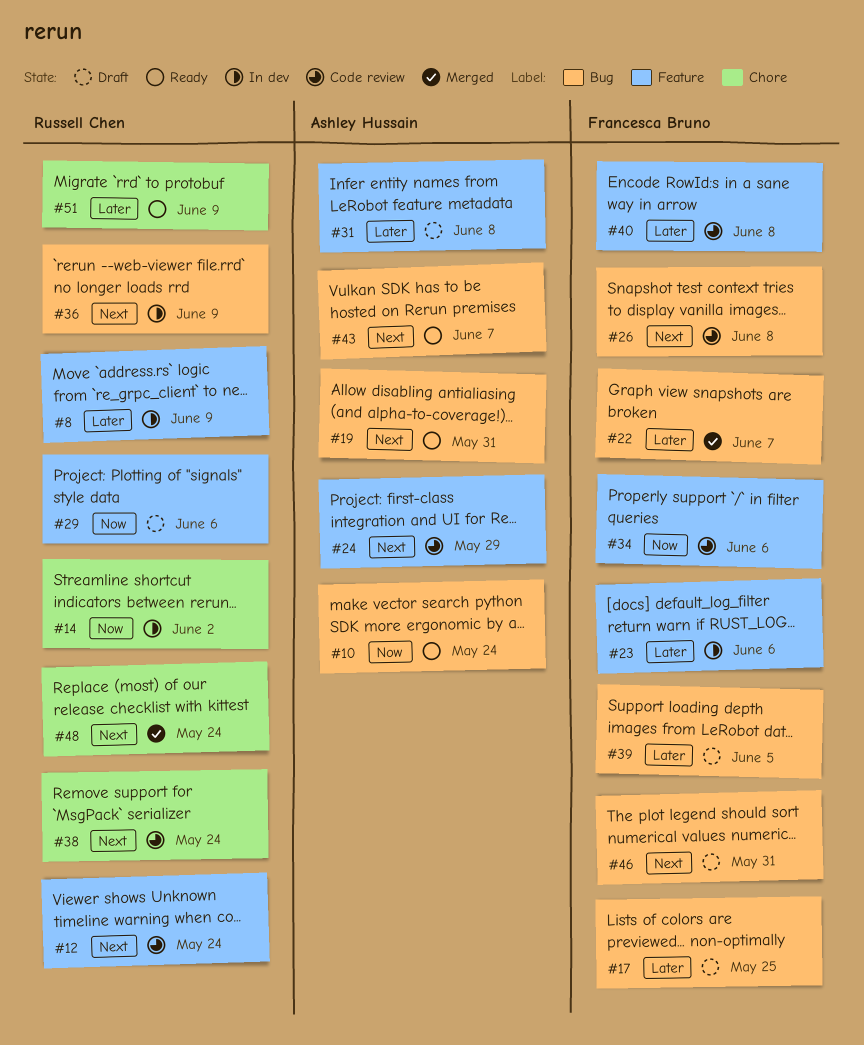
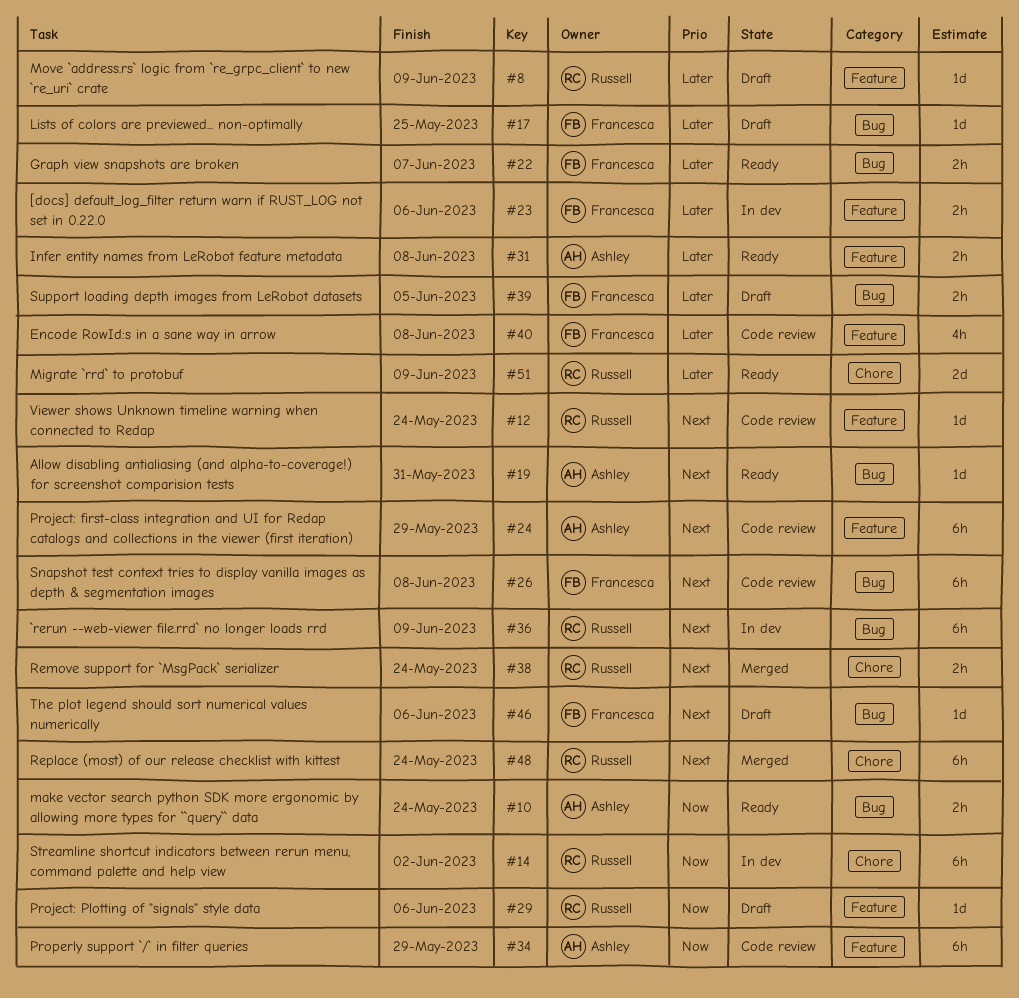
#8, status: In dev -> Draft
#22, status: Merged -> Ready
#31, status: Draft -> Ready
#34, owner: Francesca Bruno -> Ashley Hussain
#34, due: Jun 6 -> May 29
#38, status: Code review -> Merged
#43: present -> none
#46, due: May 31 -> Jun 6

